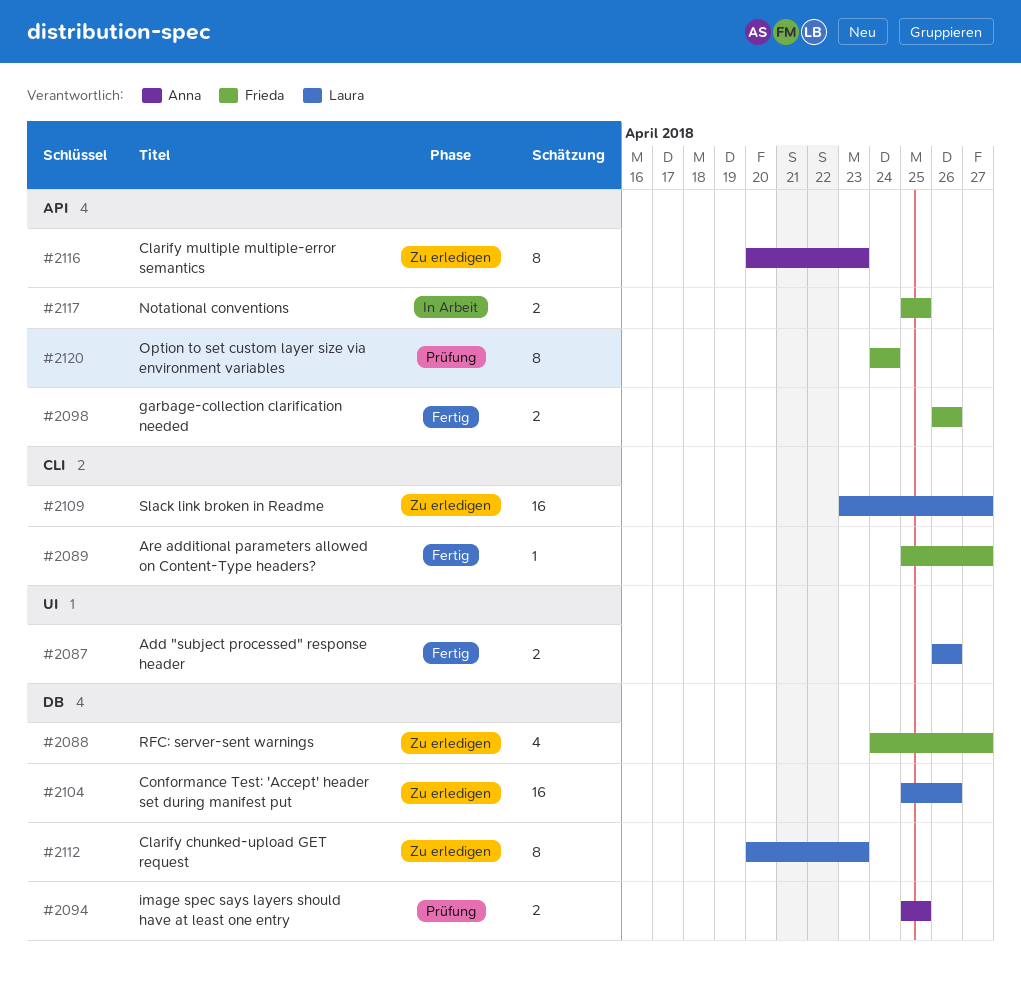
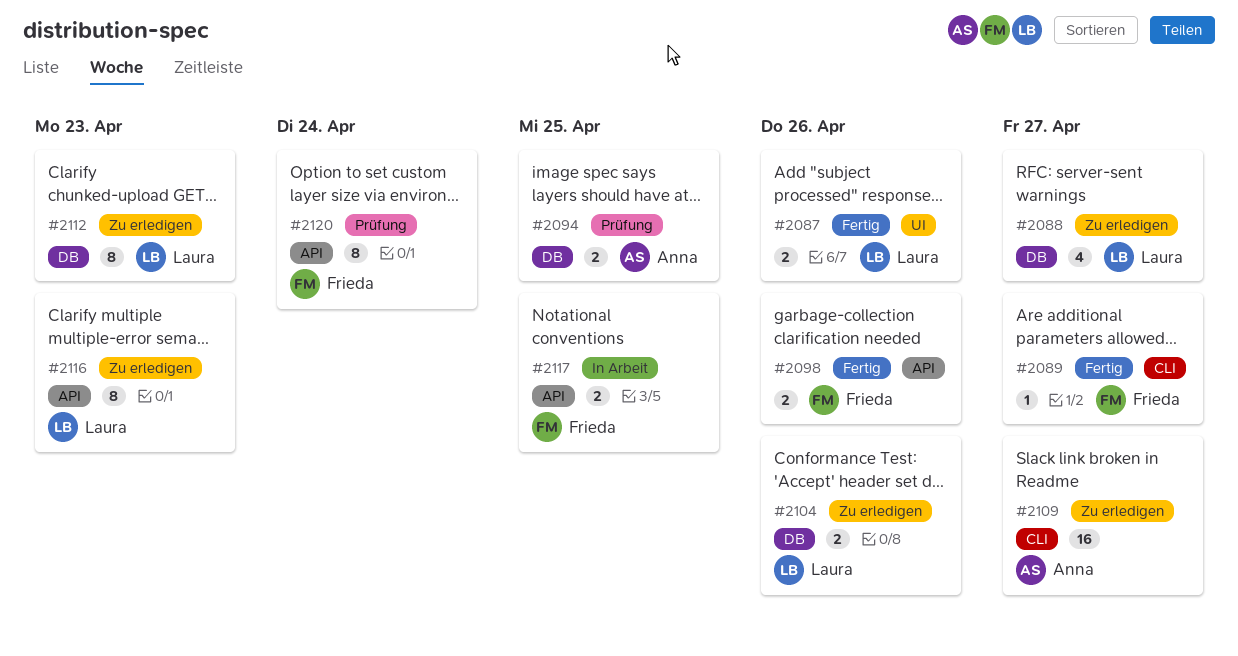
#2088, owner: Frieda -> Laura
#2104, estimate: 16 -> 2
#2109, owner: Laura -> Anna
#2116, owner: Anna -> Laura

